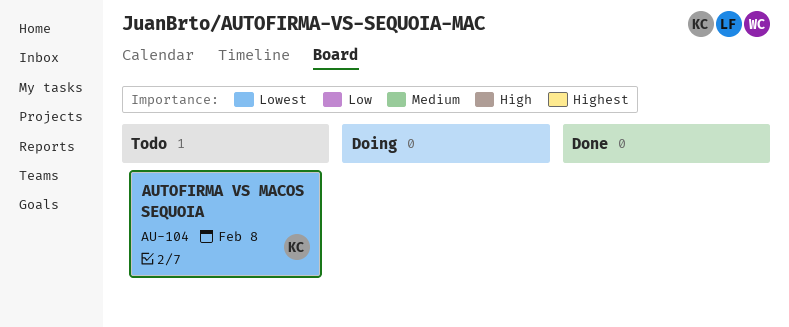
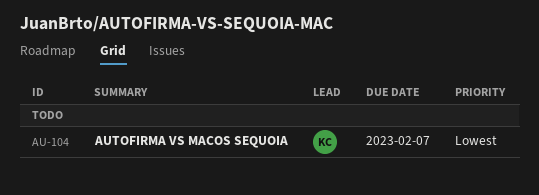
AU-104, due: Feb 8 -> Feb 7

